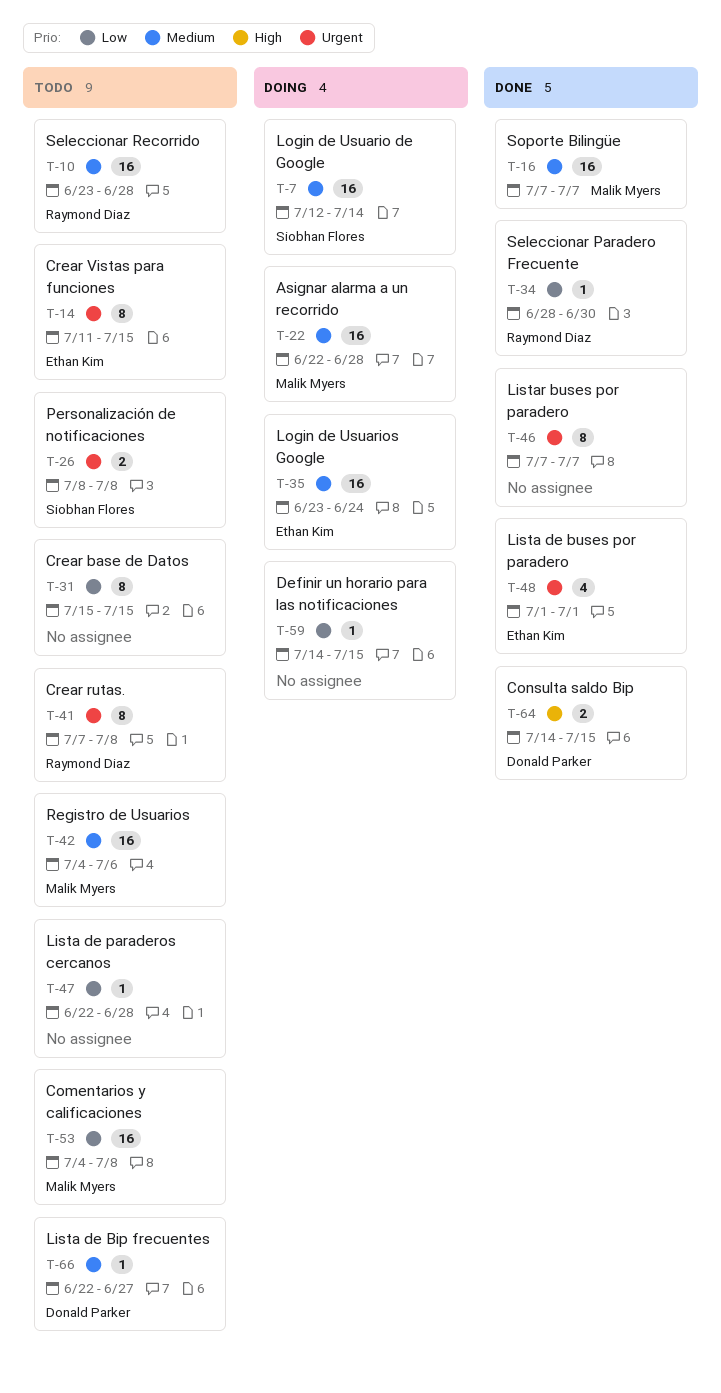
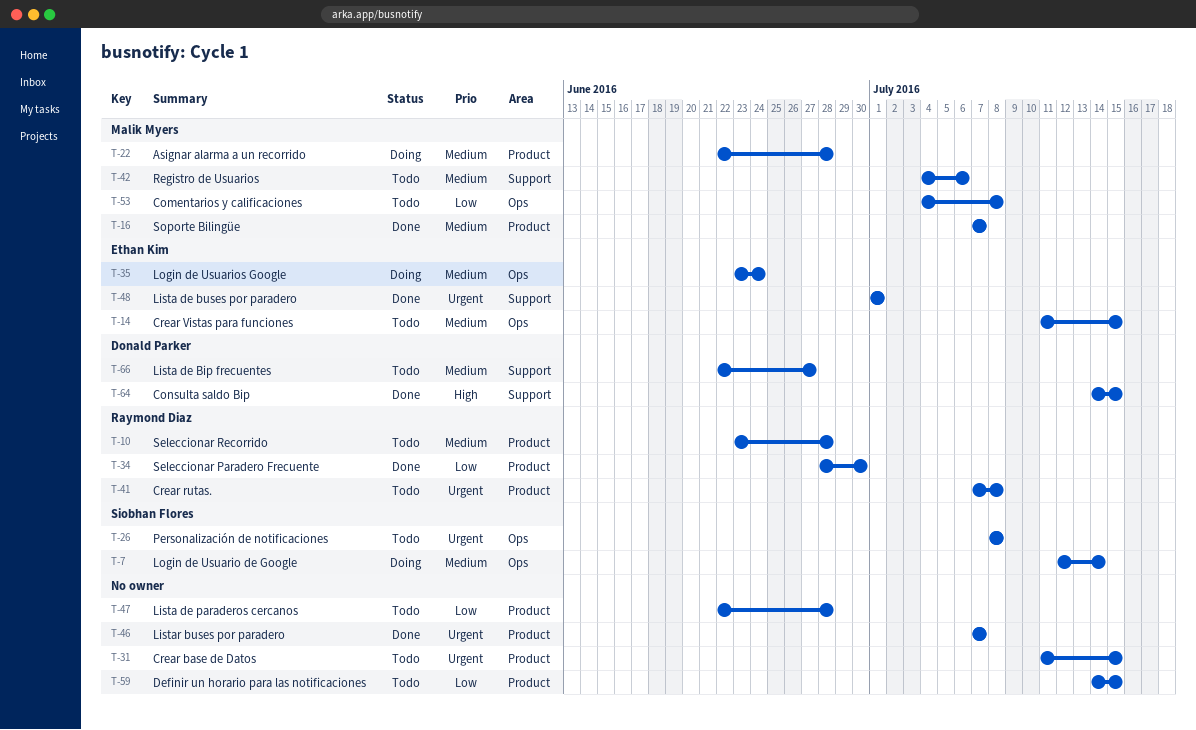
T-14, priority: Urgent -> Medium
T-31, priority: Low -> Urgent
T-31, start: Jul 15 -> Jul 11
T-59, status: Doing -> Todo

